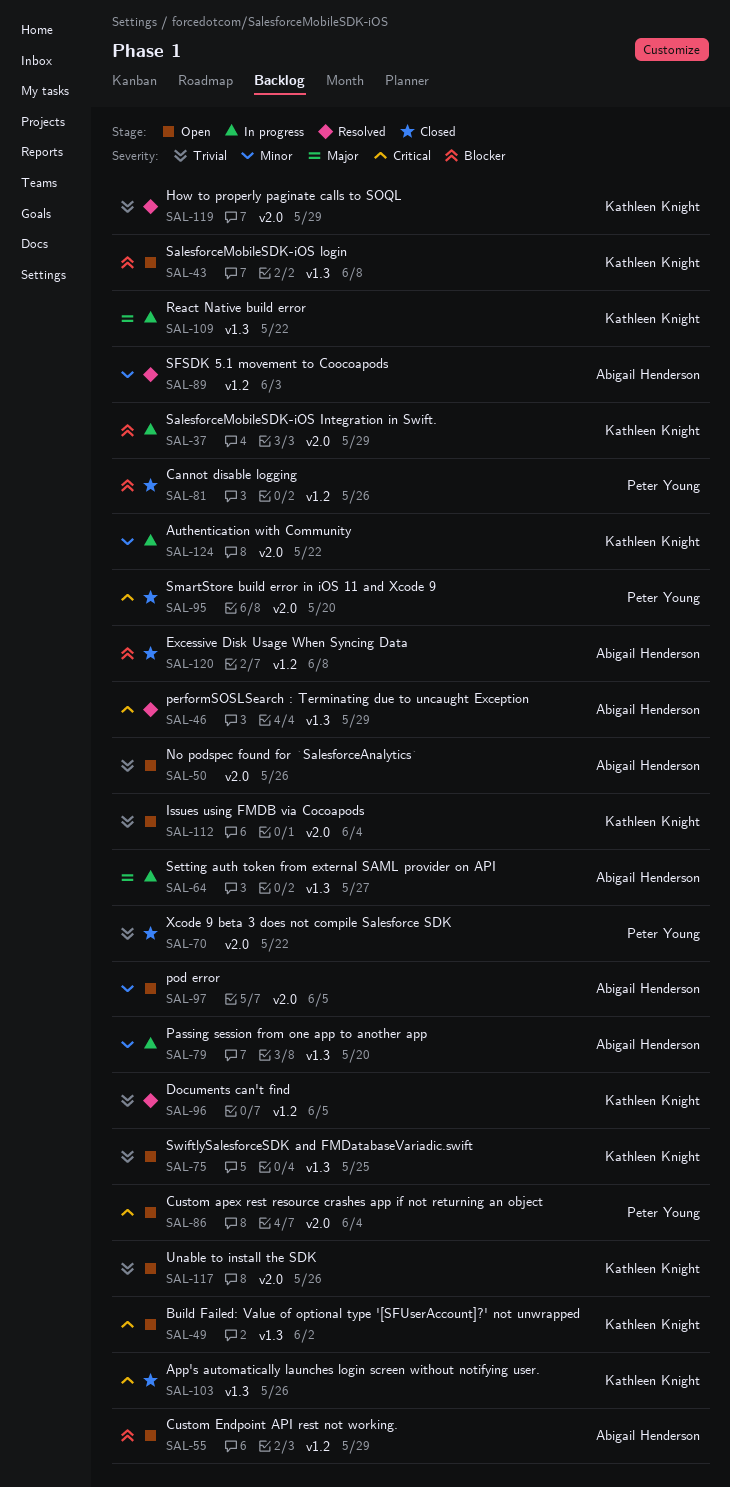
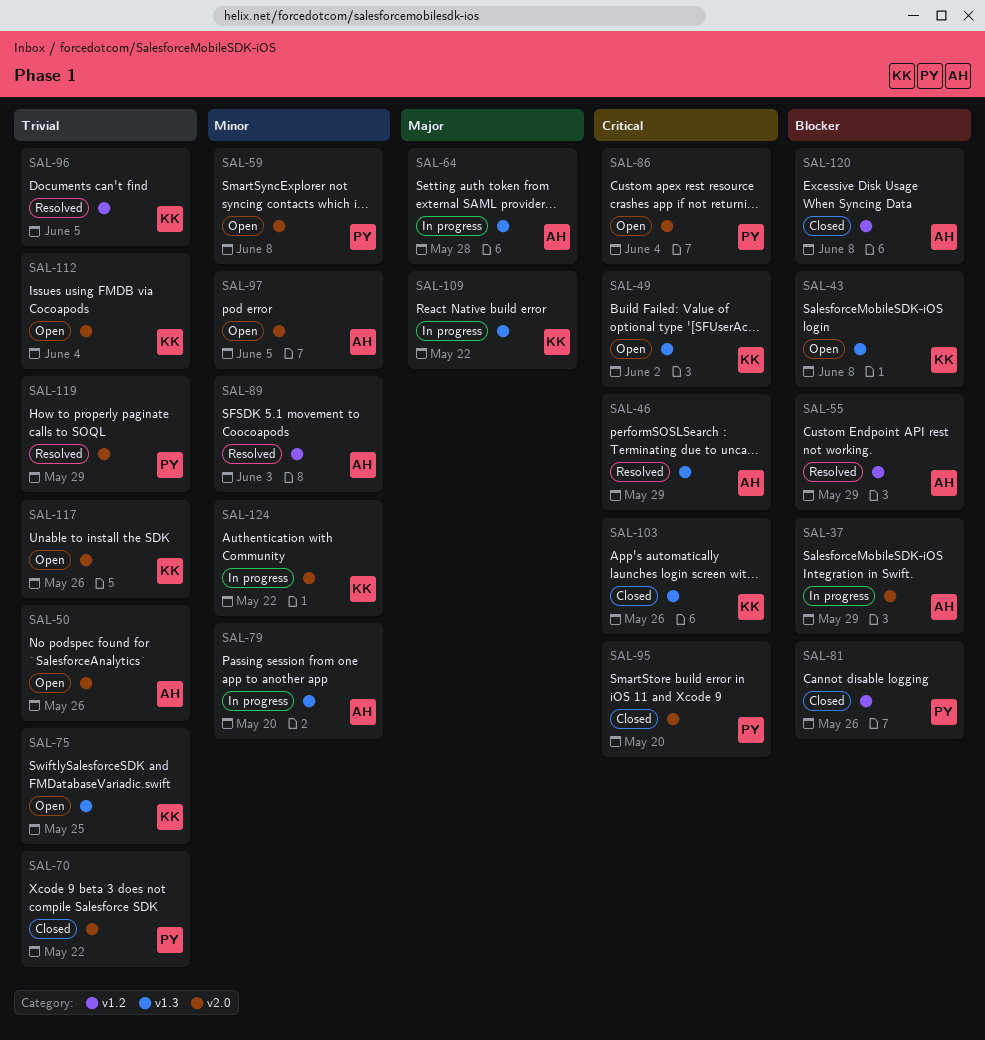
SAL-37, owner: Kathleen Knight -> Abigail Henderson
SAL-55, status: Open -> Resolved
SAL-59: none -> present
SAL-64, due: May 27 -> May 28
SAL-119, owner: Kathleen Knight -> Peter Young

